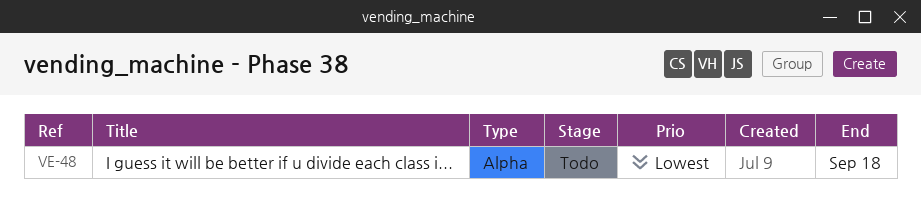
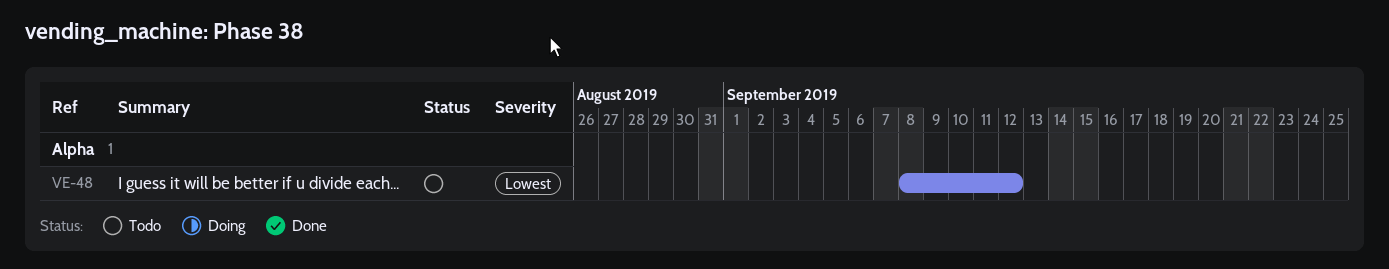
VE-48, due: Sep 18 -> Sep 12

